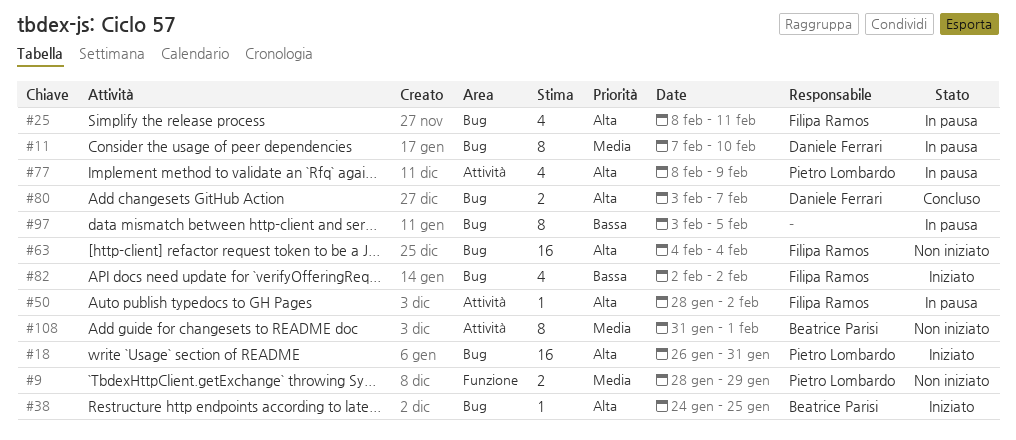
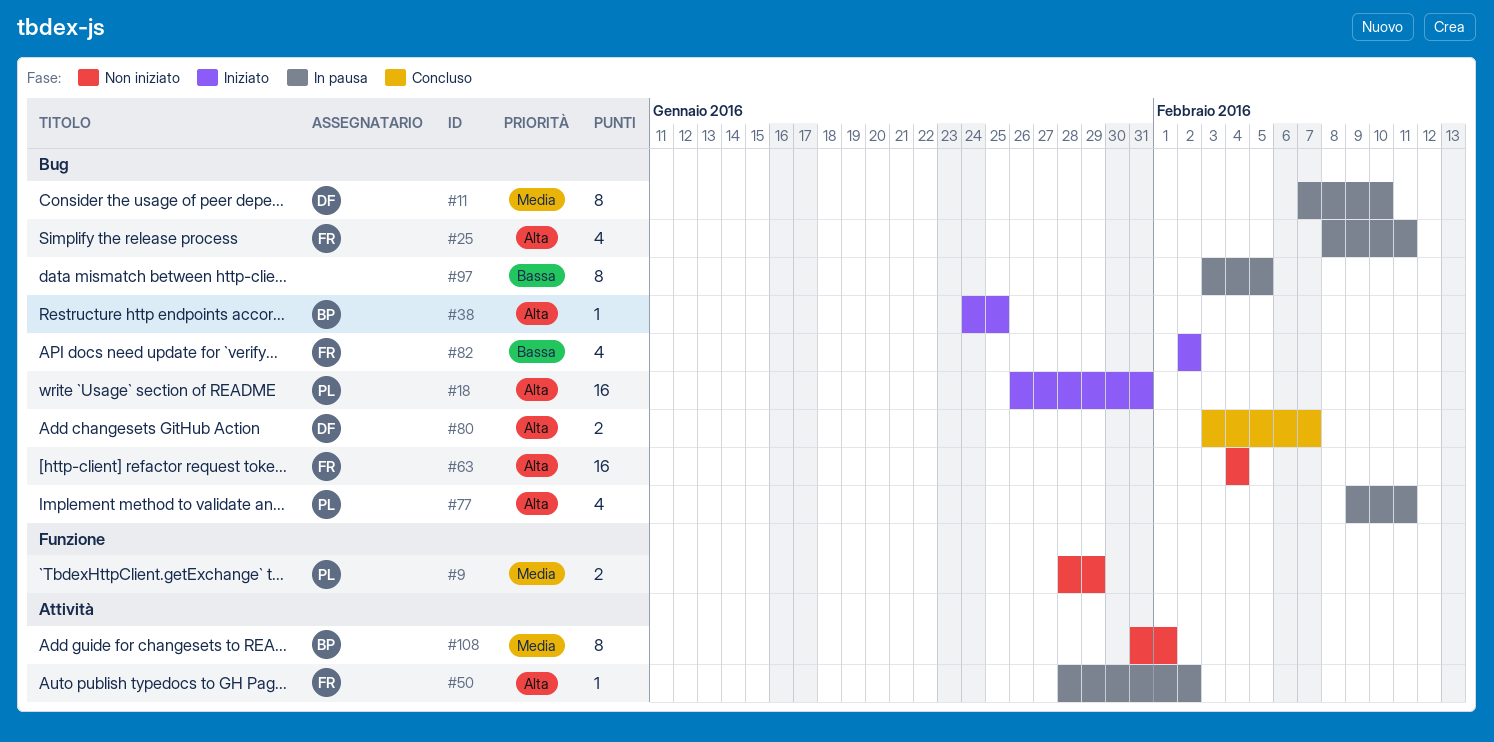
#77, label: Attività -> Bug
#77, start: Feb 8 -> Feb 9
#77, due: Feb 9 -> Feb 11

